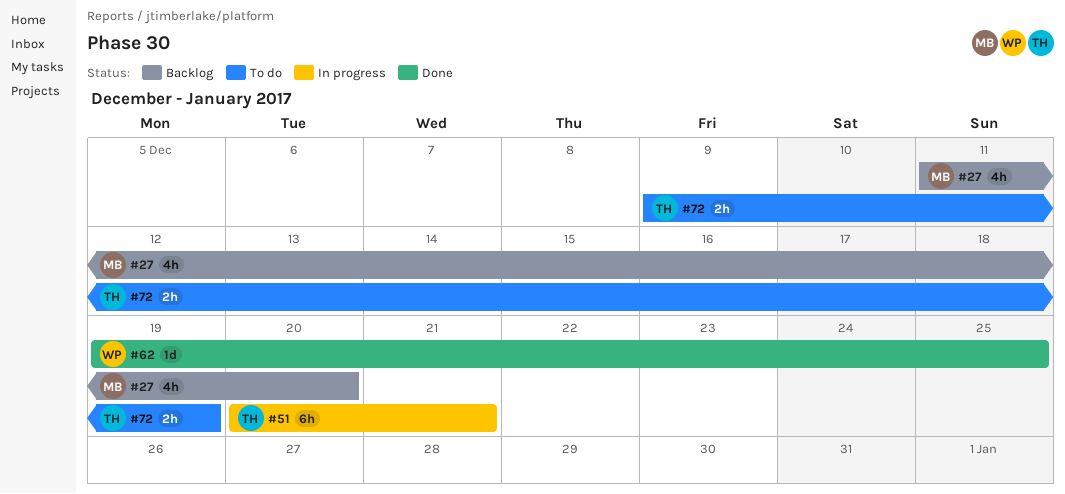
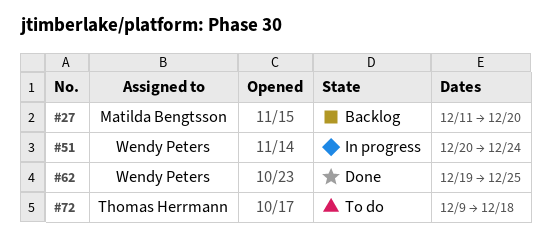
#51, owner: Thomas Herrmann -> Wendy Peters
#51, due: Dec 21 -> Dec 24
#72, due: Dec 19 -> Dec 18

